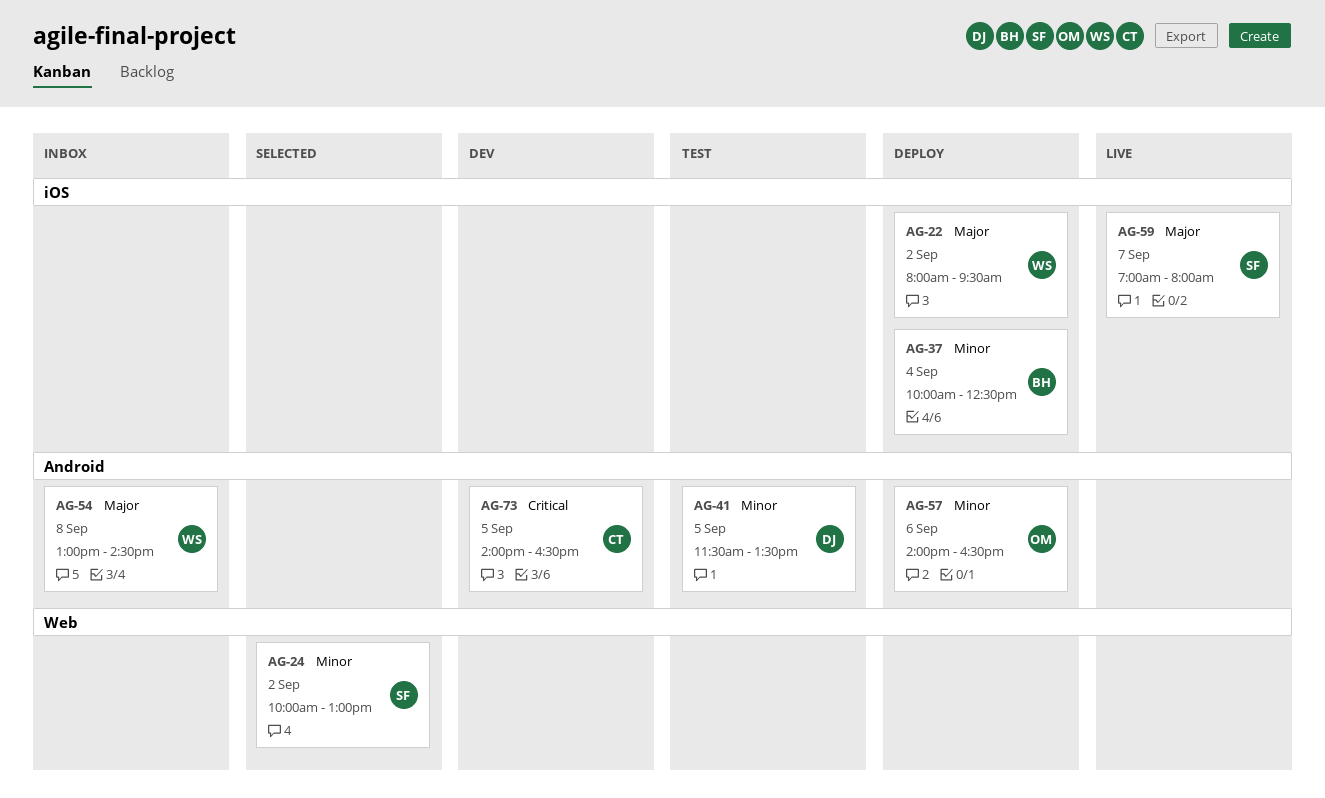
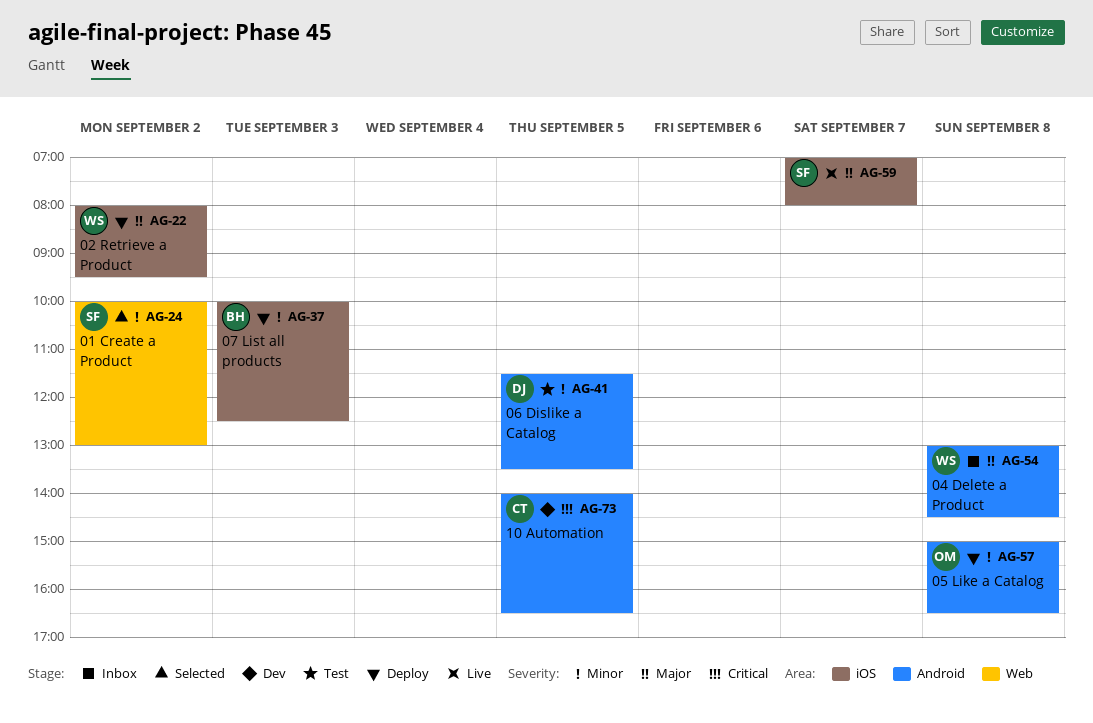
AG-37, day: Sep 4 -> Sep 3
AG-57, day: Sep 6 -> Sep 8
AG-57, begins: 14:00 -> 15:00

